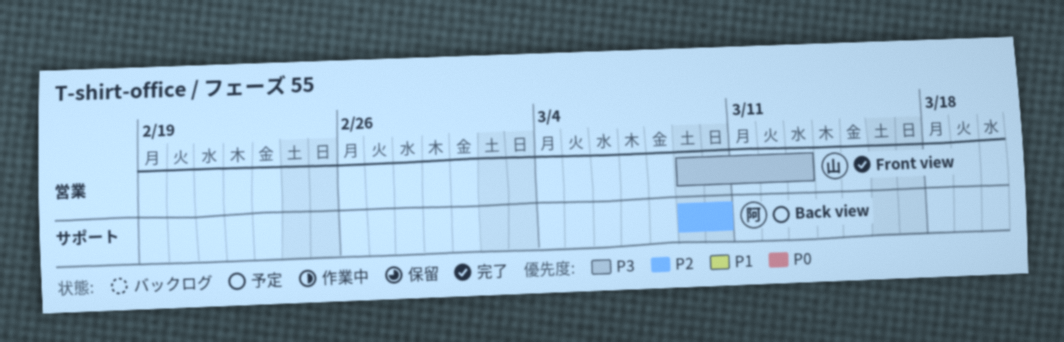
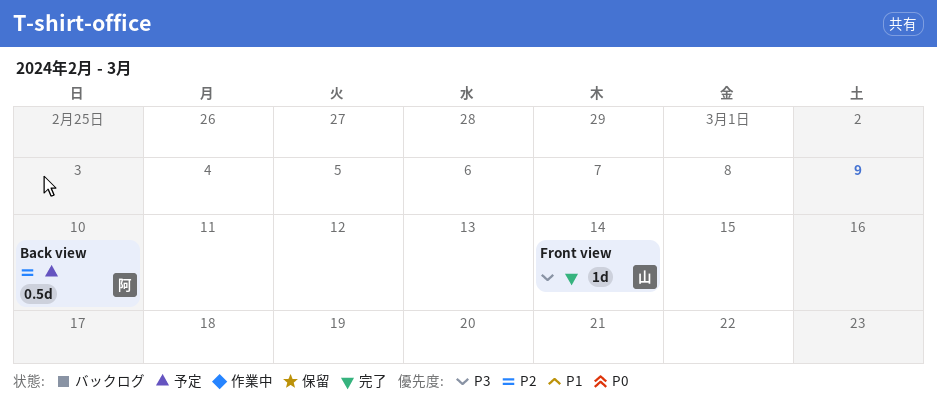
Front view, due: Mar 13 -> Mar 14

